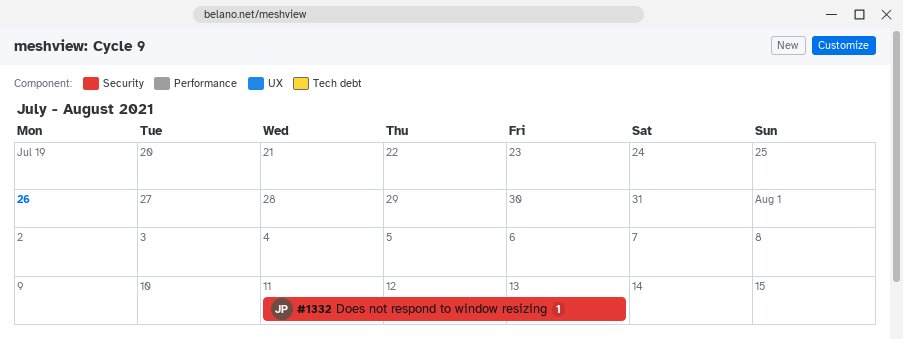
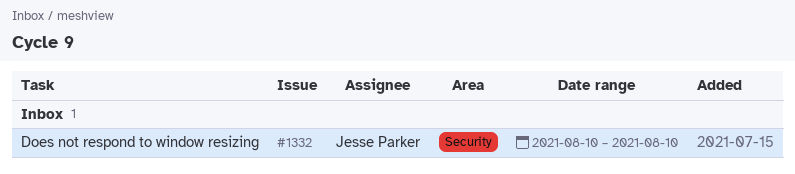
#1332, start: Aug 11 -> Aug 10
#1332, due: Aug 13 -> Aug 10

